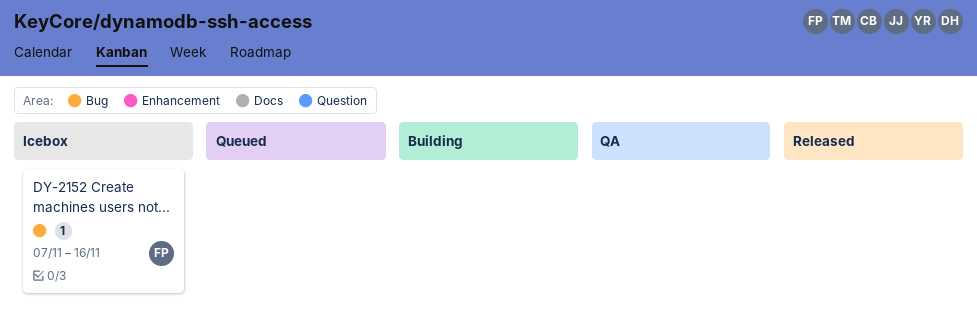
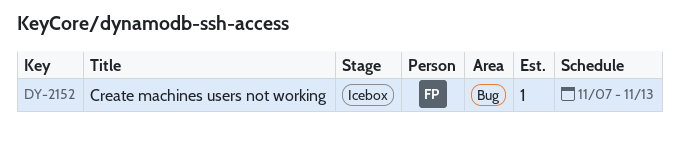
DY-2152, due: Nov 16 -> Nov 13

